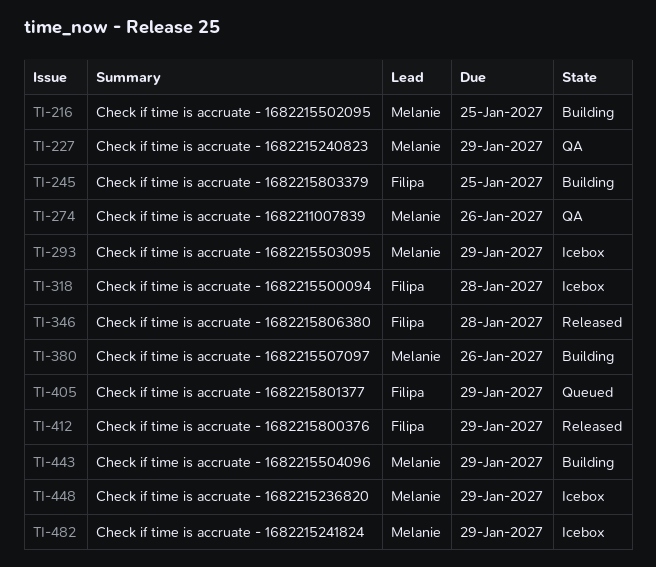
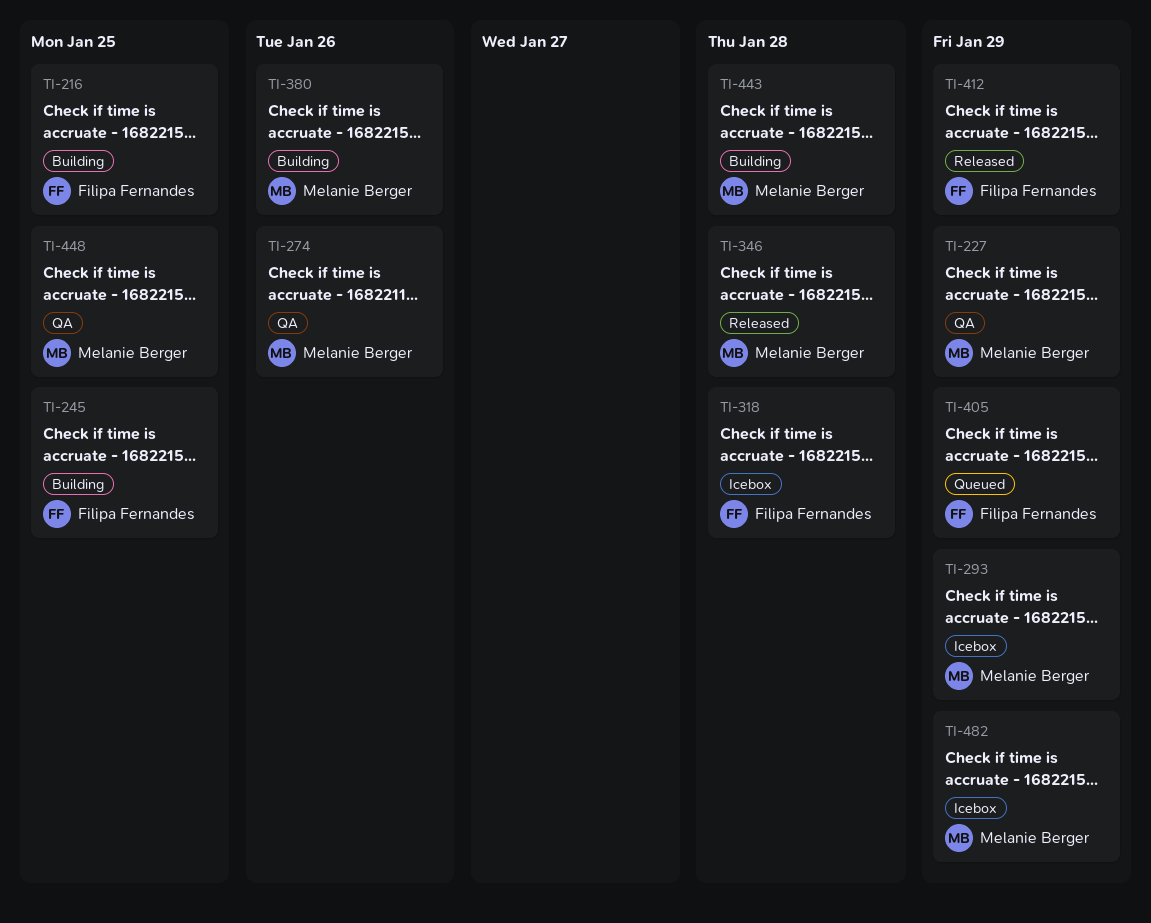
TI-216, owner: Melanie Berger -> Filipa Fernandes
TI-346, owner: Filipa Fernandes -> Melanie Berger
TI-443, due: Jan 29 -> Jan 28
TI-448, status: Icebox -> QA
TI-448, due: Jan 29 -> Jan 25

